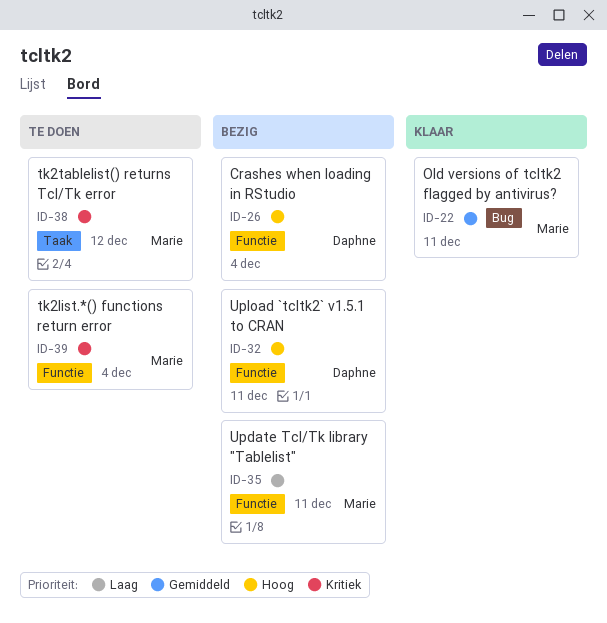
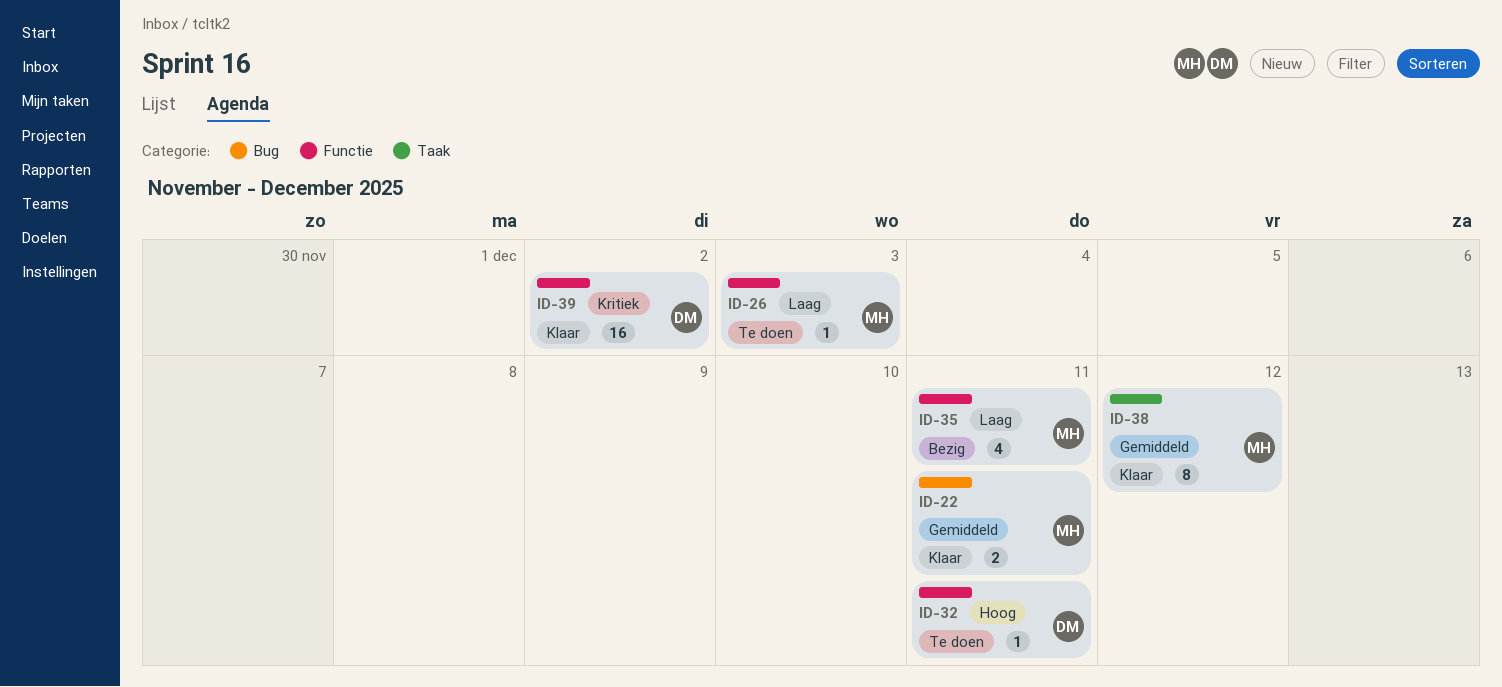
ID-26, status: Bezig -> Te doen
ID-26, owner: Daphne -> Marie
ID-26, priority: Hoog -> Laag
ID-26, due: Dec 4 -> Dec 3
ID-32, status: Bezig -> Te doen
ID-38, status: Te doen -> Klaar
ID-38, priority: Kritiek -> Gemiddeld
ID-39, status: Te doen -> Klaar
ID-39, owner: Marie -> Daphne
ID-39, due: Dec 4 -> Dec 2

